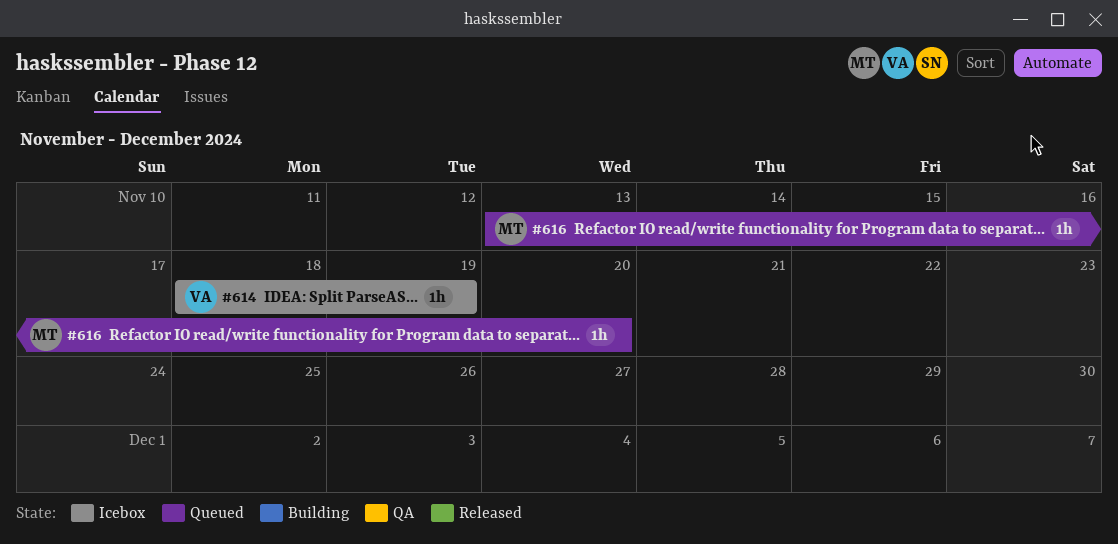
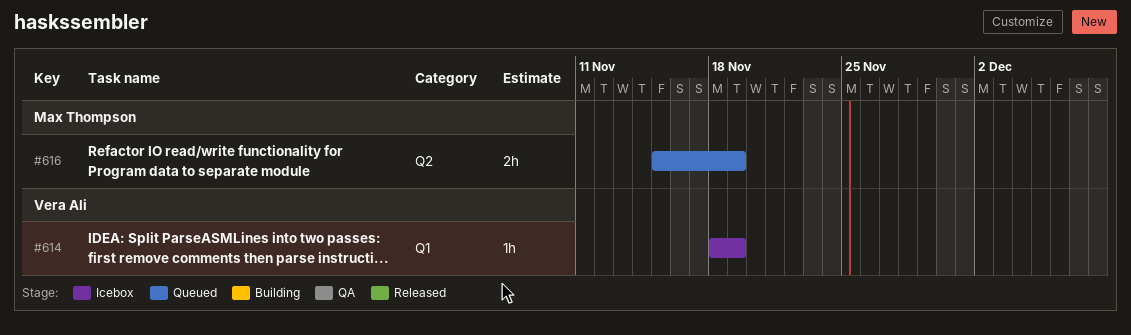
#616, estimate: 1h -> 2h
#616, start: Nov 13 -> Nov 15
#616, due: Nov 20 -> Nov 19

